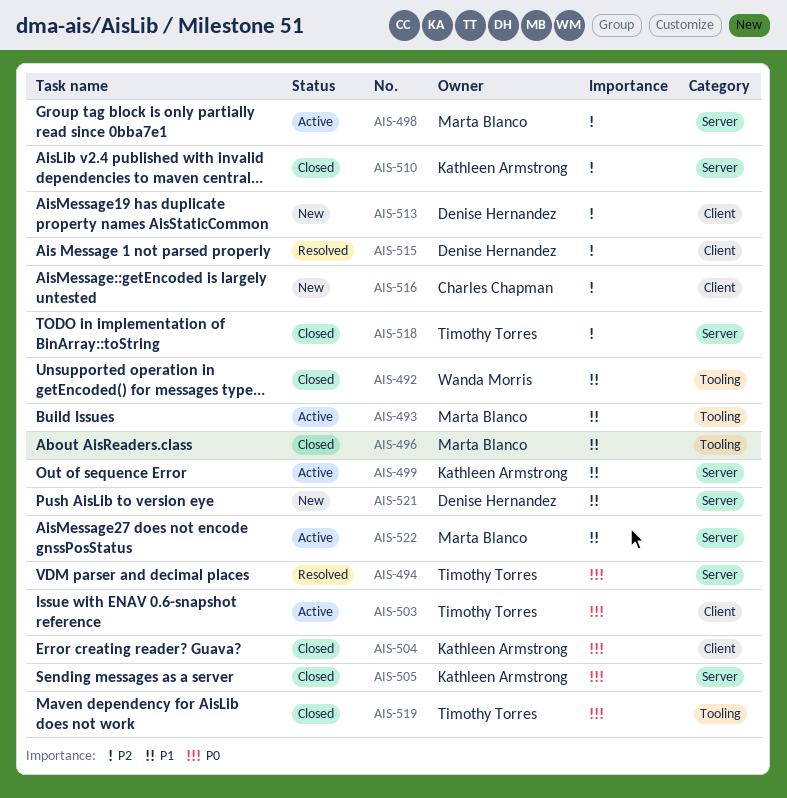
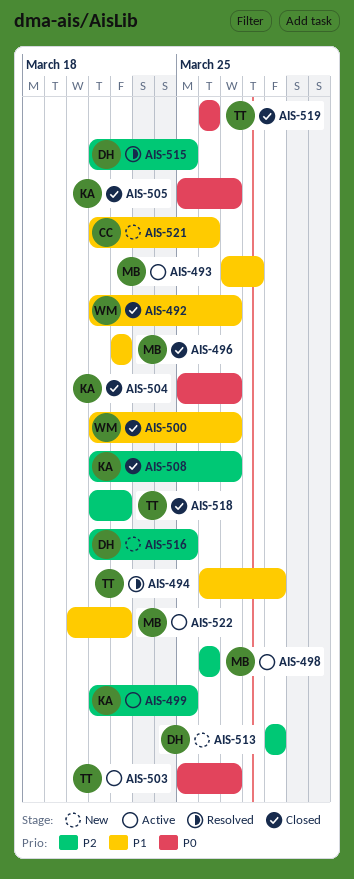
AIS-494, priority: P0 -> P1
AIS-499, priority: P1 -> P2
AIS-500: none -> present
AIS-508: none -> present
AIS-510: present -> none
AIS-516, owner: Charles Chapman -> Denise Hernandez
AIS-521, owner: Denise Hernandez -> Charles Chapman

